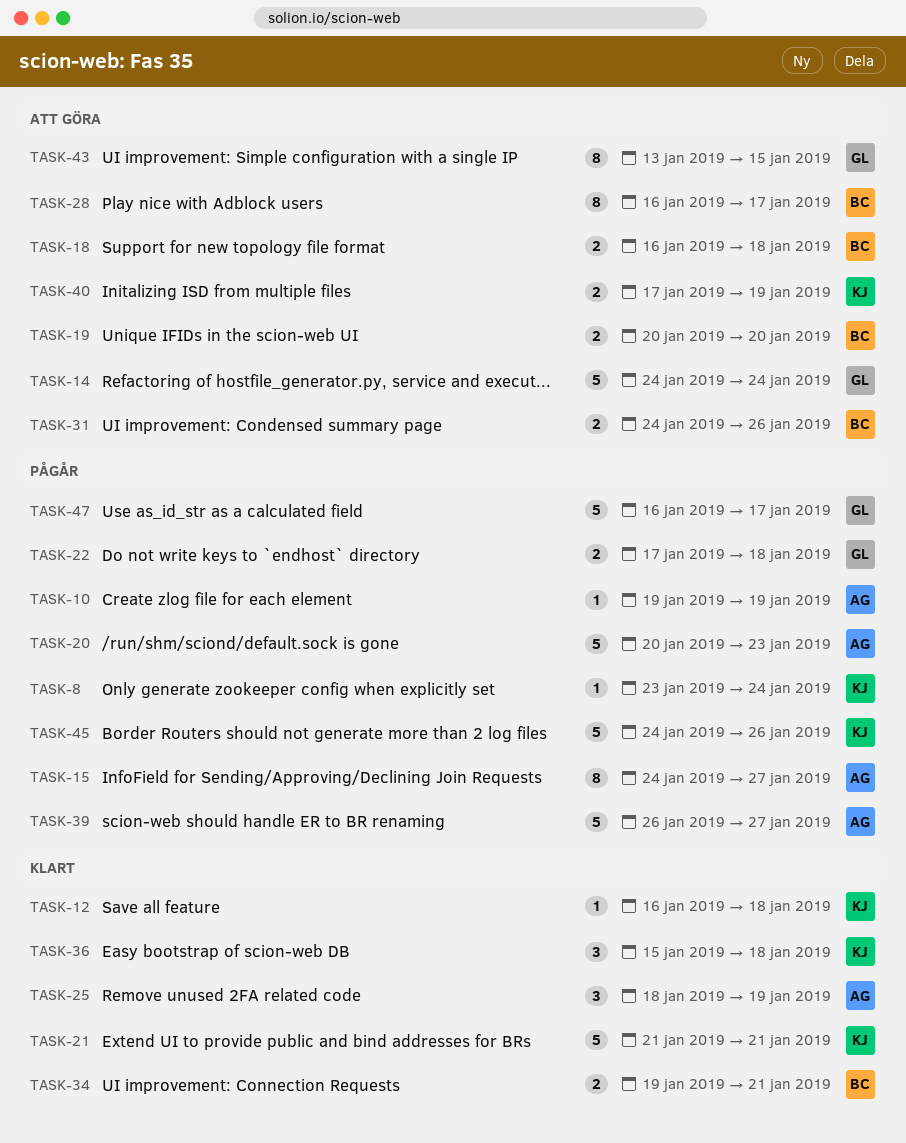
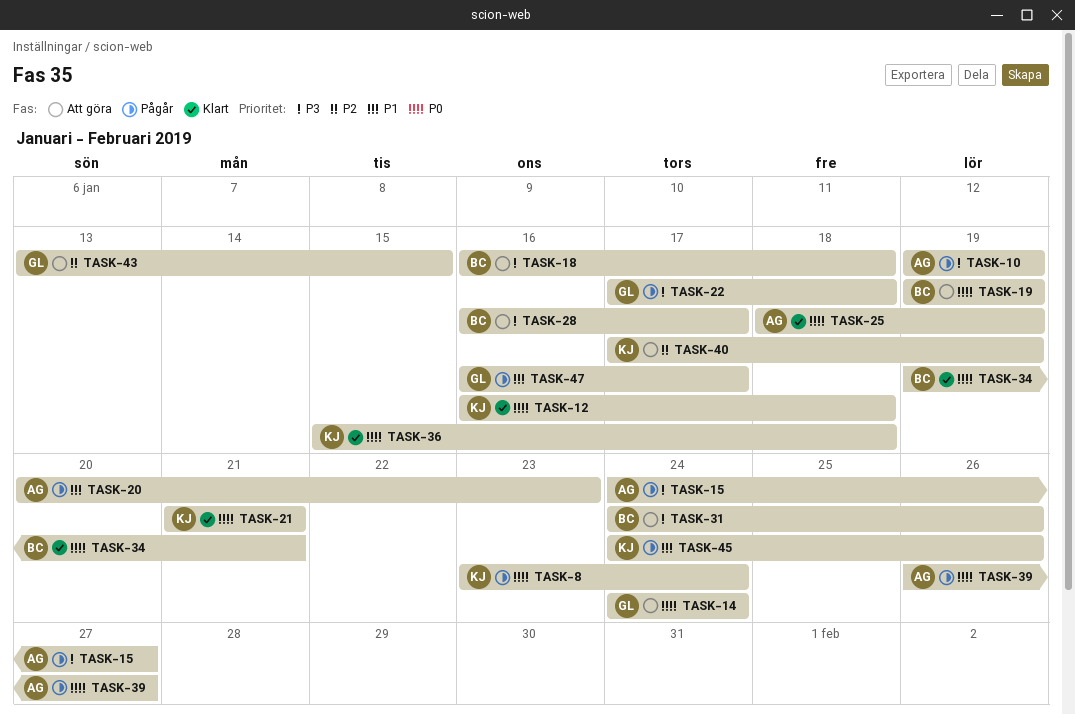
TASK-19, start: Jan 20 -> Jan 19
TASK-19, due: Jan 20 -> Jan 19

